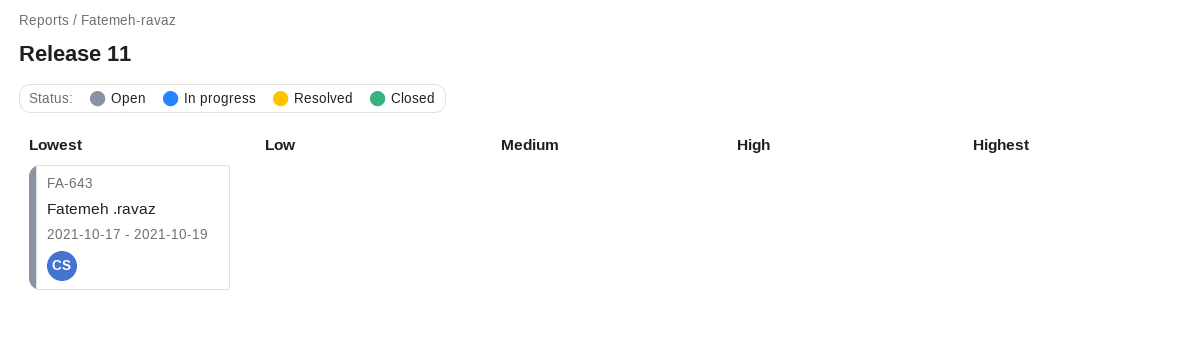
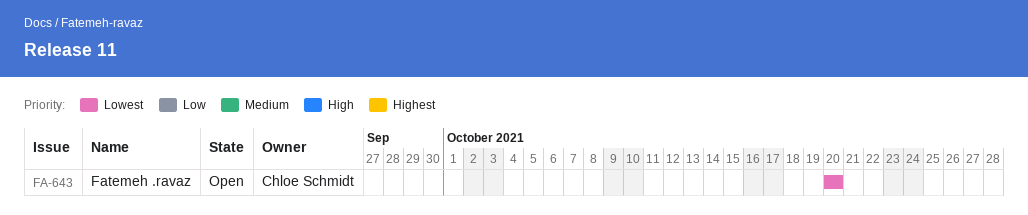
FA-643, start: Oct 17 -> Oct 20
FA-643, due: Oct 19 -> Oct 20

